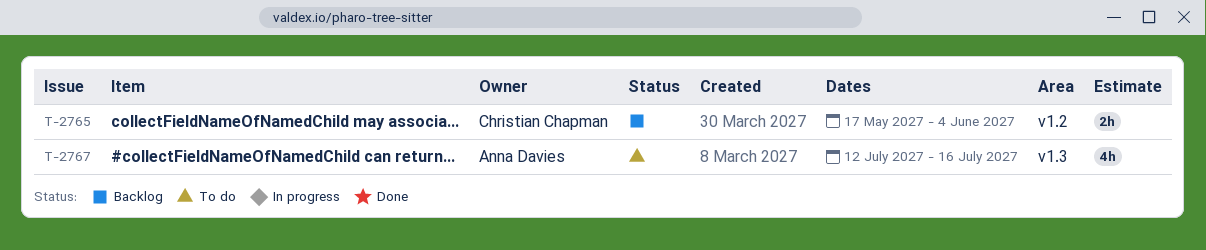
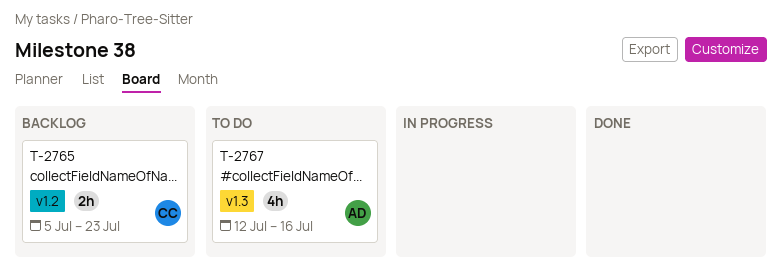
T-2765, start: May 17 -> Jul 5
T-2765, due: Jun 4 -> Jul 23

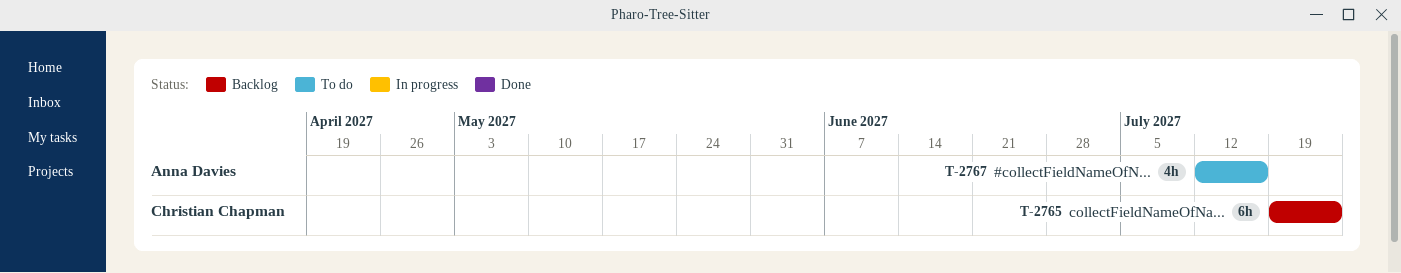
T-2765, estimate: 2h -> 6h
T-2765, start: Jul 5 -> Jul 19

